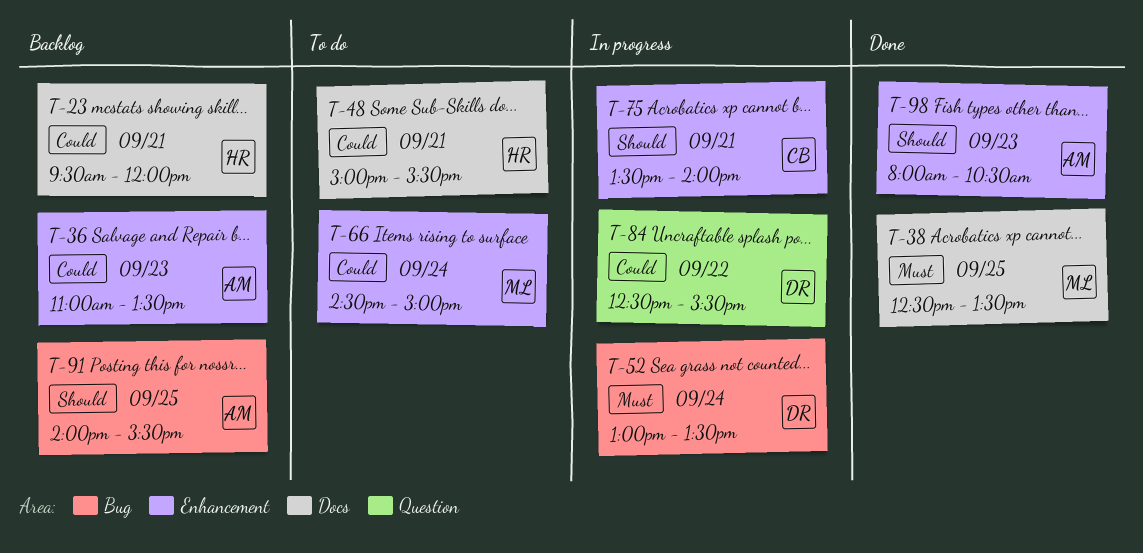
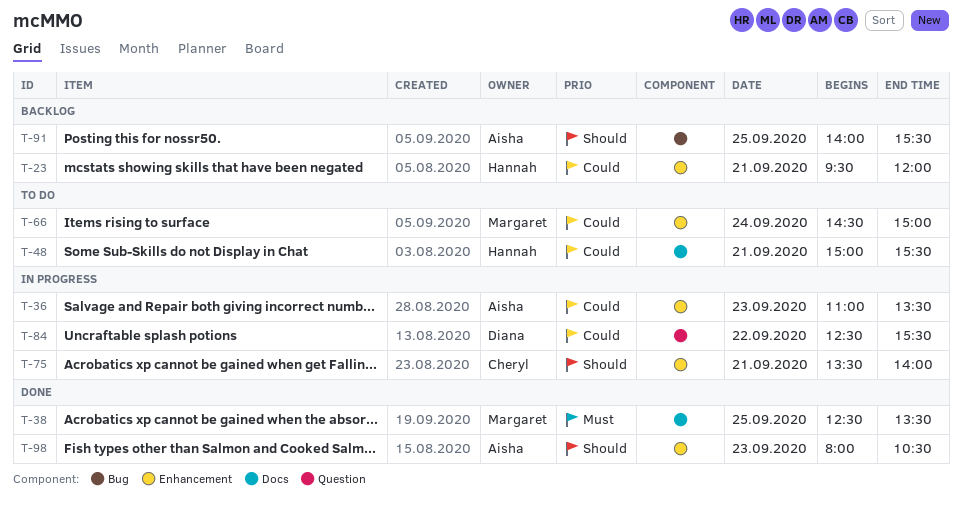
T-23, label: Docs -> Enhancement
T-36, status: Backlog -> In progress
T-52: present -> none

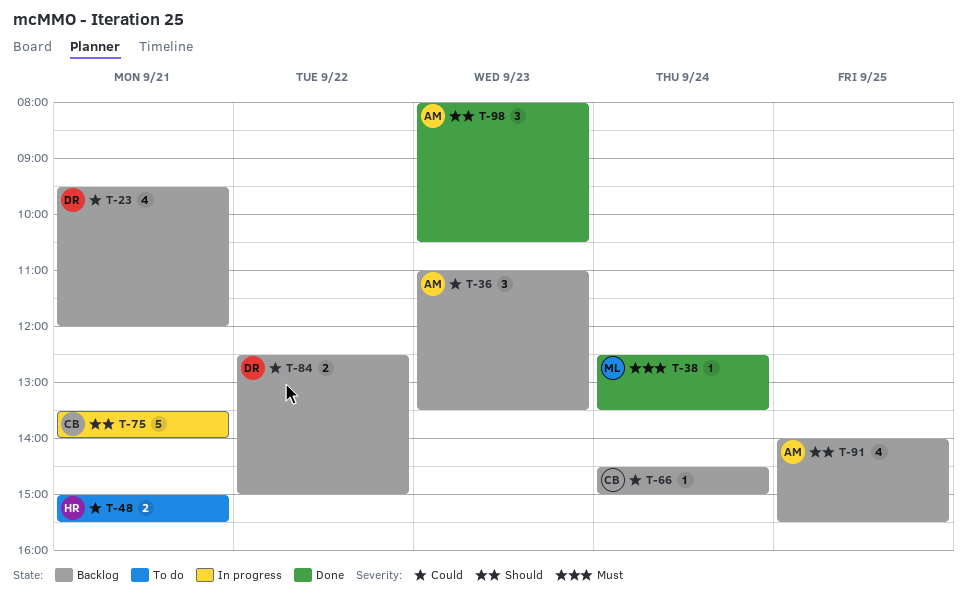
T-23, owner: Hannah -> Diana
T-36, status: In progress -> Backlog
T-38, day: Sep 25 -> Sep 24
T-66, status: To do -> Backlog
T-66, owner: Margaret -> Cheryl
T-84, status: In progress -> Backlog
T-84, ends: 15:30 -> 15:00

